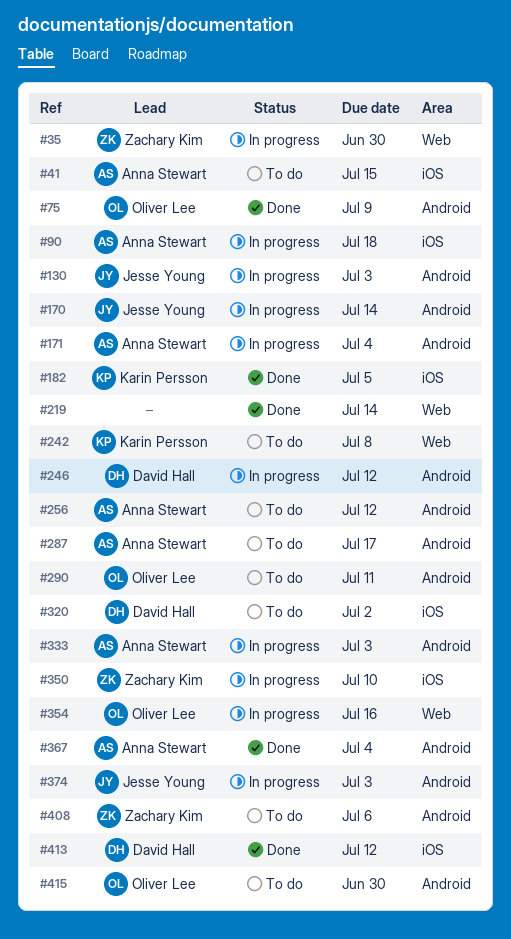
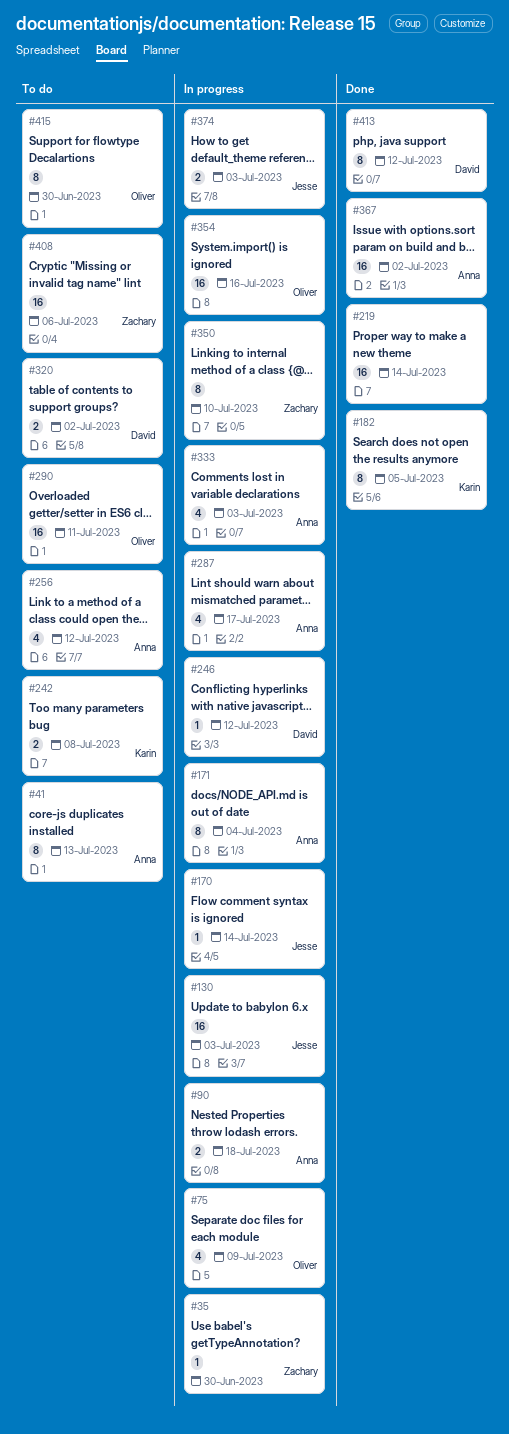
#41, due: Jul 15 -> Jul 13
#75, status: Done -> In progress
#287, status: To do -> In progress
#367, due: Jul 4 -> Jul 2

